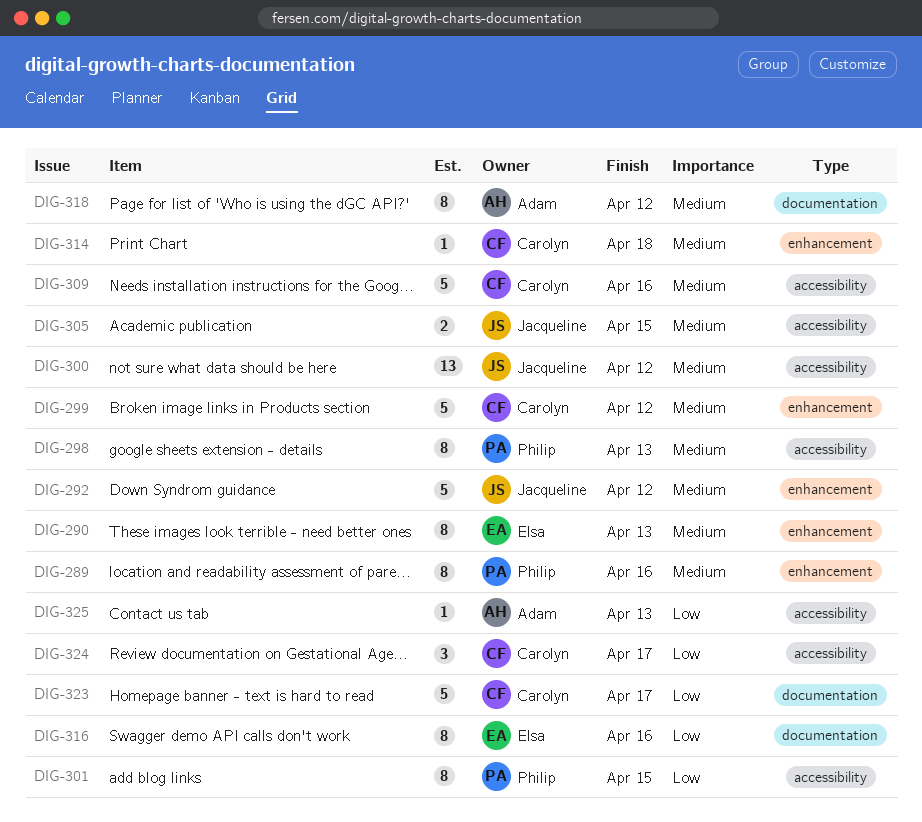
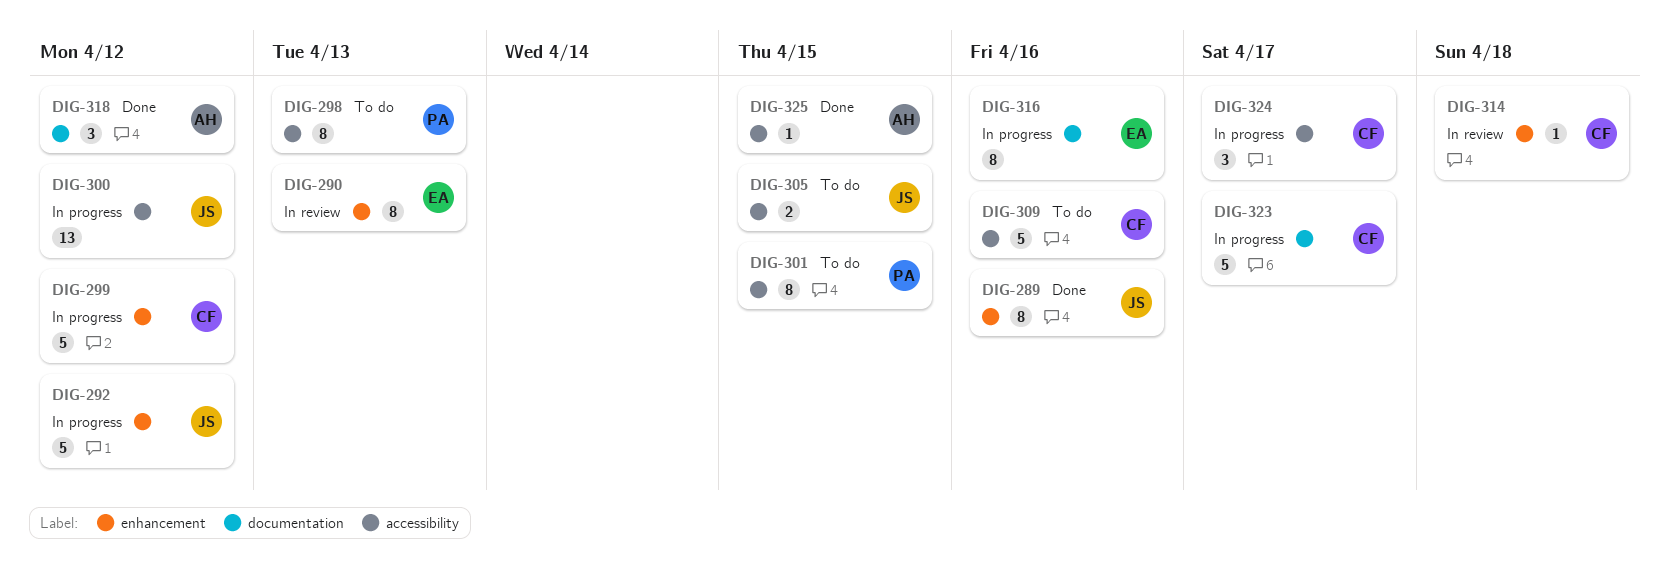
DIG-289, owner: Philip -> Jacqueline
DIG-318, estimate: 8 -> 3
DIG-325, due: Apr 13 -> Apr 15

